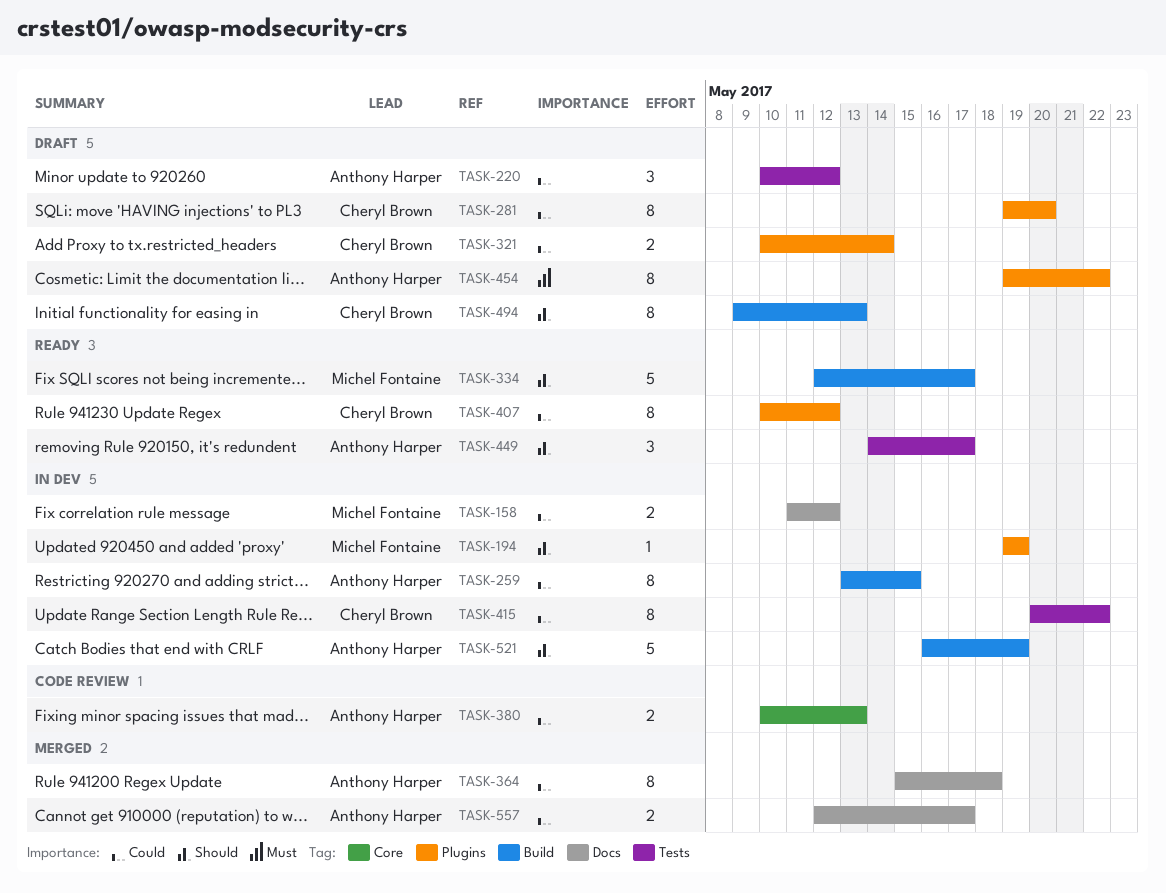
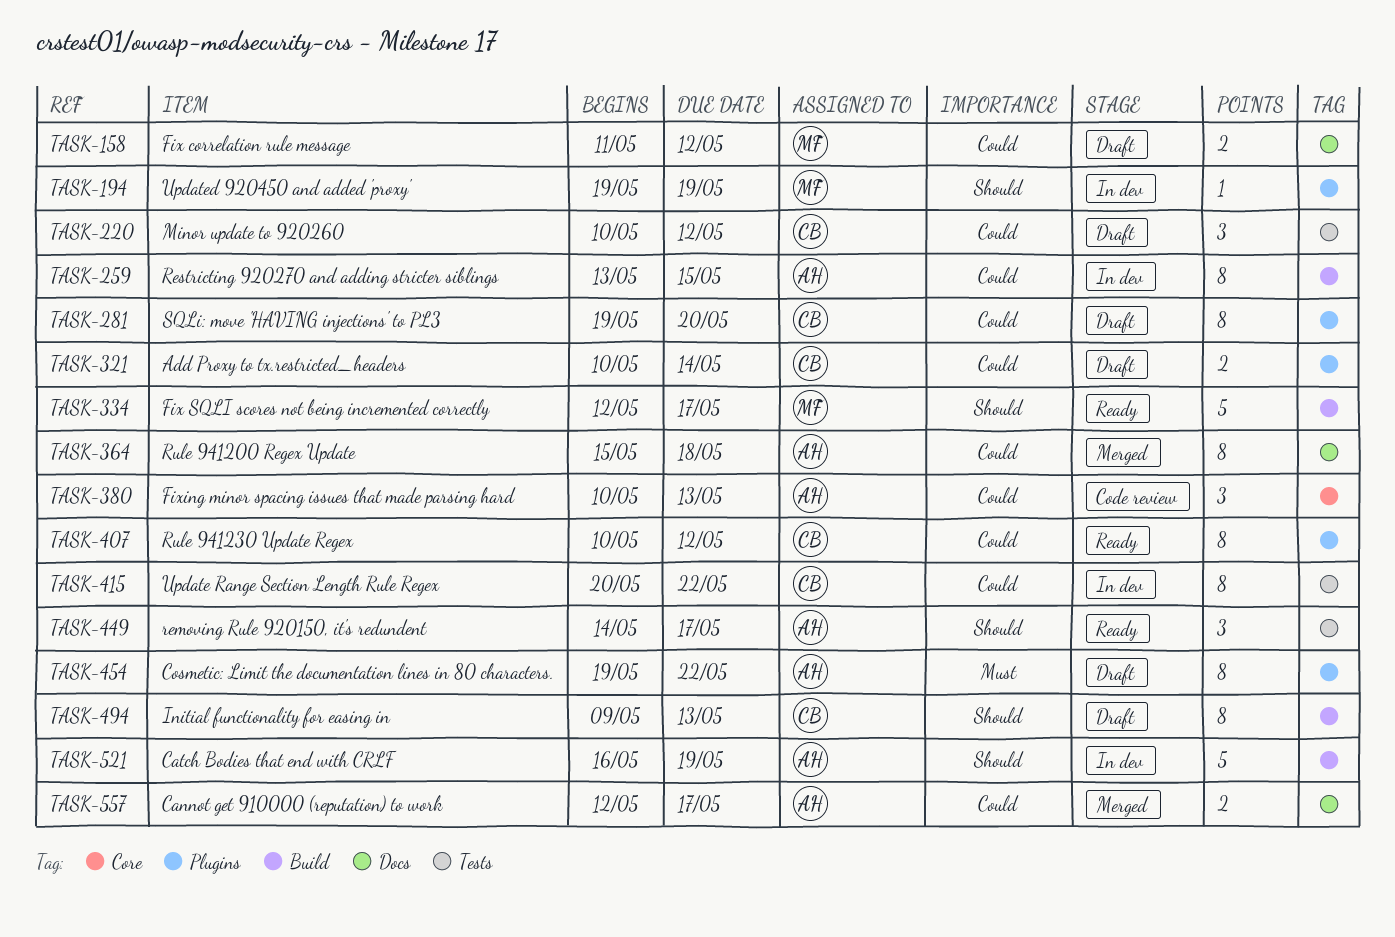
TASK-158, status: In dev -> Draft
TASK-220, owner: Anthony Harper -> Cheryl Brown
TASK-380, estimate: 2 -> 3

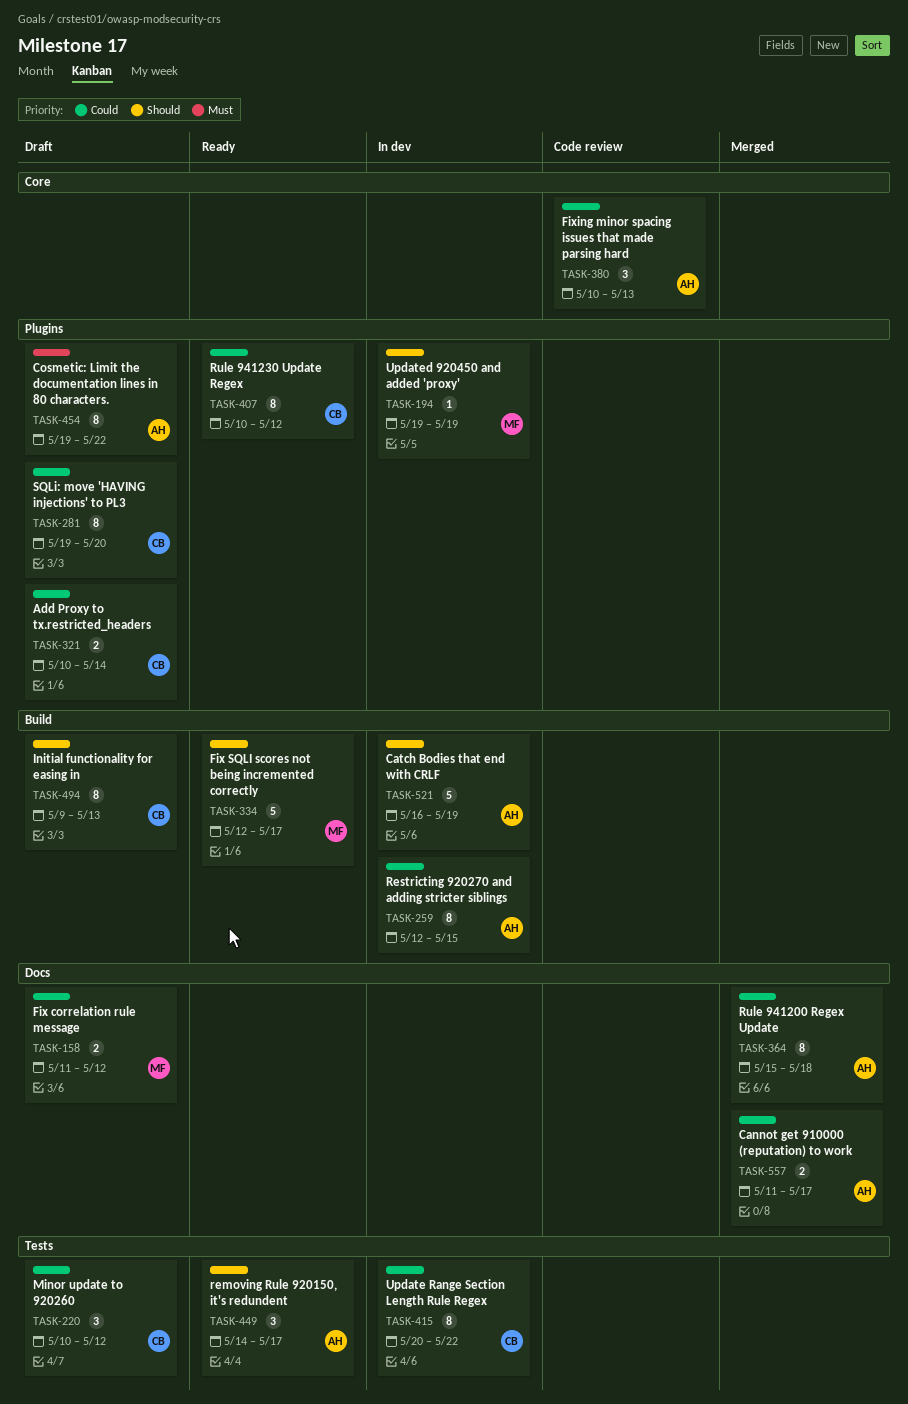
TASK-259, start: May 13 -> May 12
TASK-557, start: May 12 -> May 11

